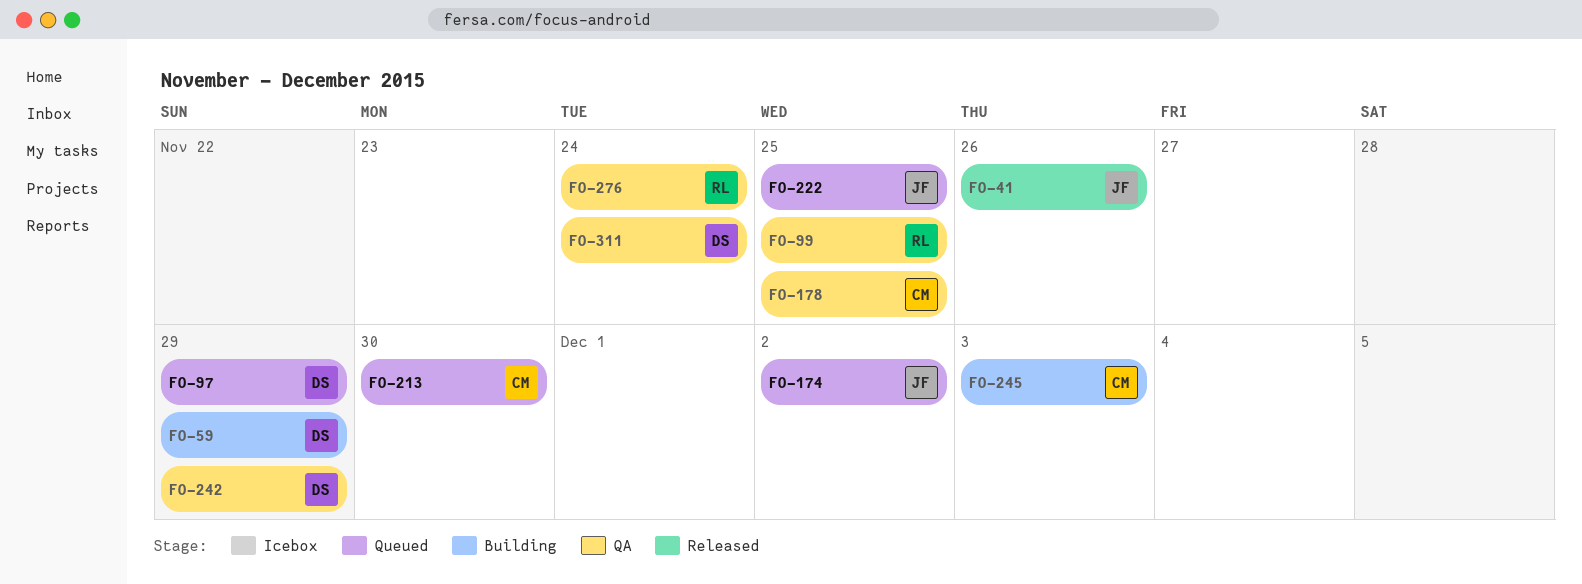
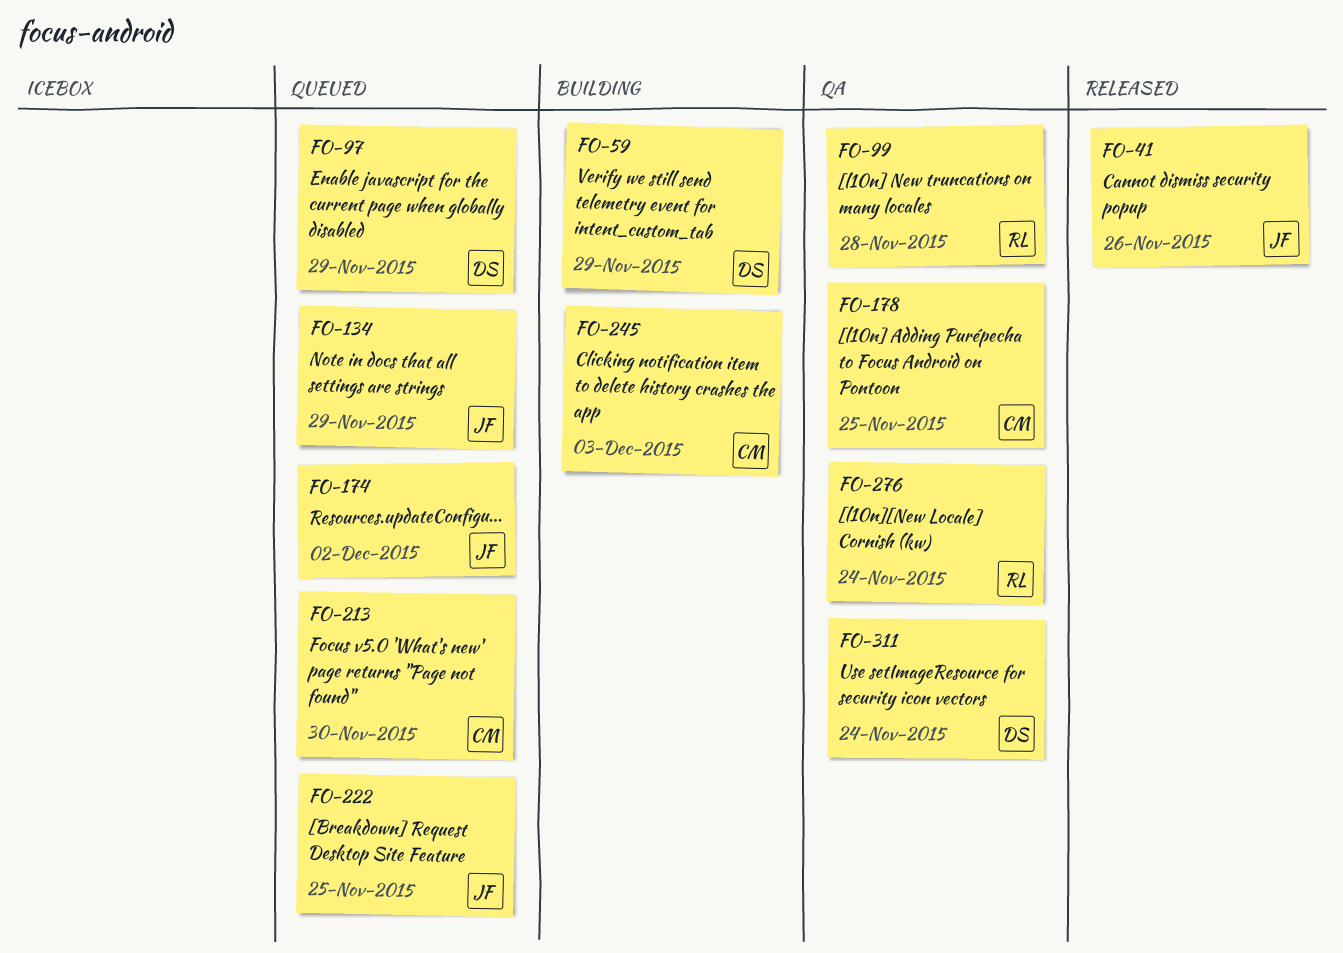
FO-99, due: Nov 25 -> Nov 28
FO-134: none -> present
FO-242: present -> none

